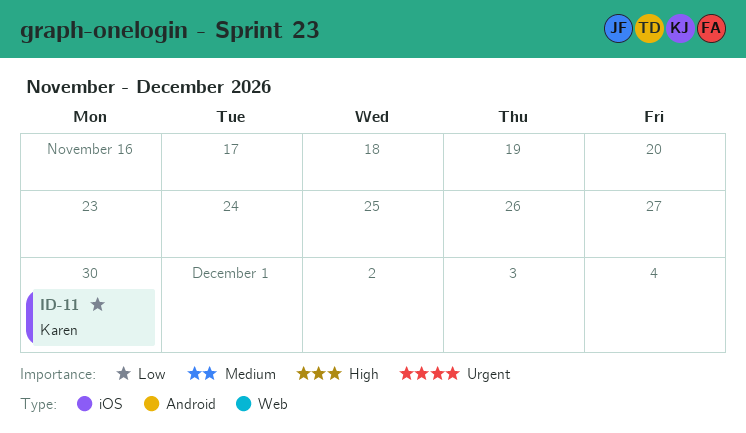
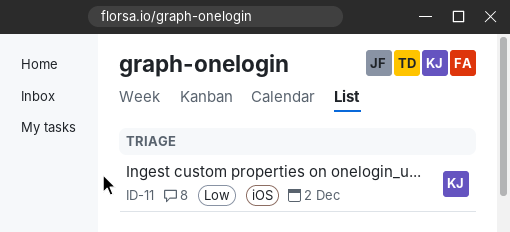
ID-11, due: Nov 30 -> Dec 2

